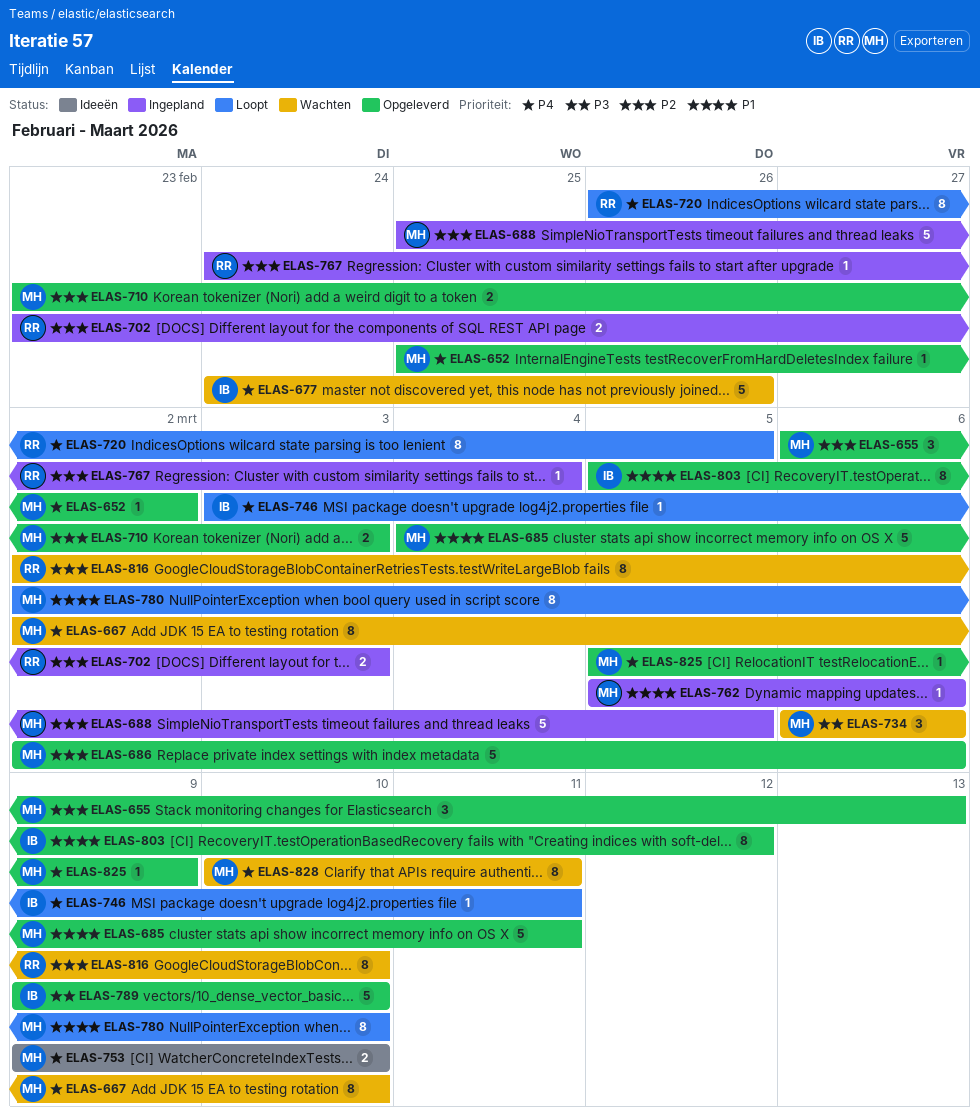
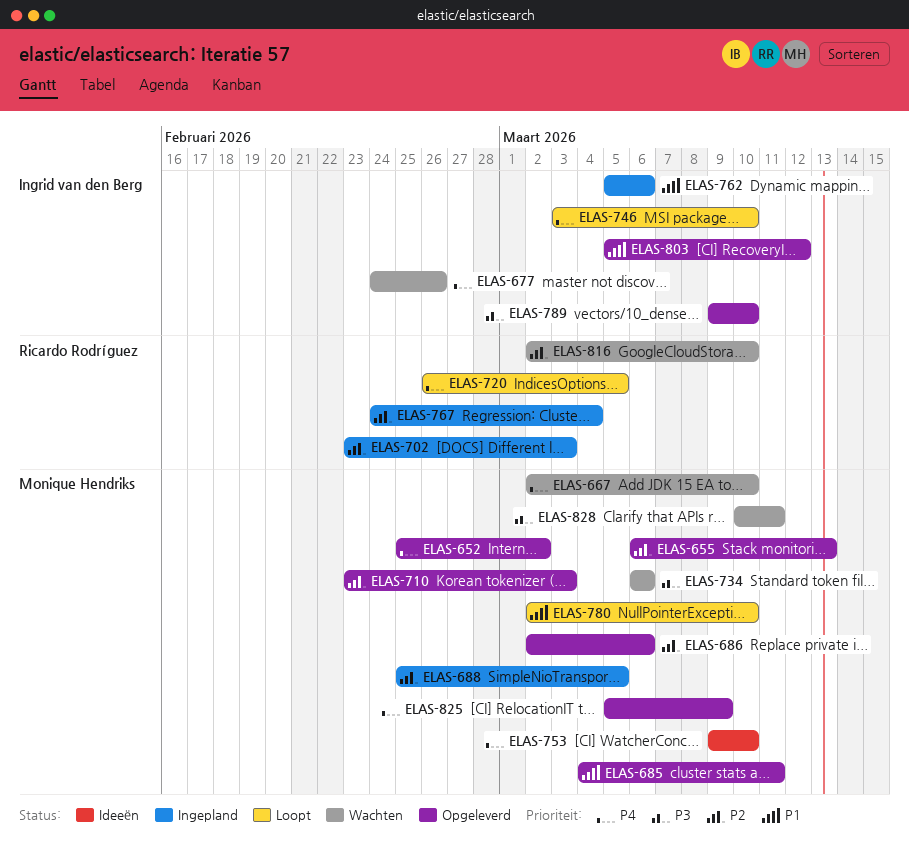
ELAS-746, due: Mar 11 -> Mar 10
ELAS-762, owner: Monique Hendriks -> Ingrid van den Berg
ELAS-828, priority: P4 -> P3

